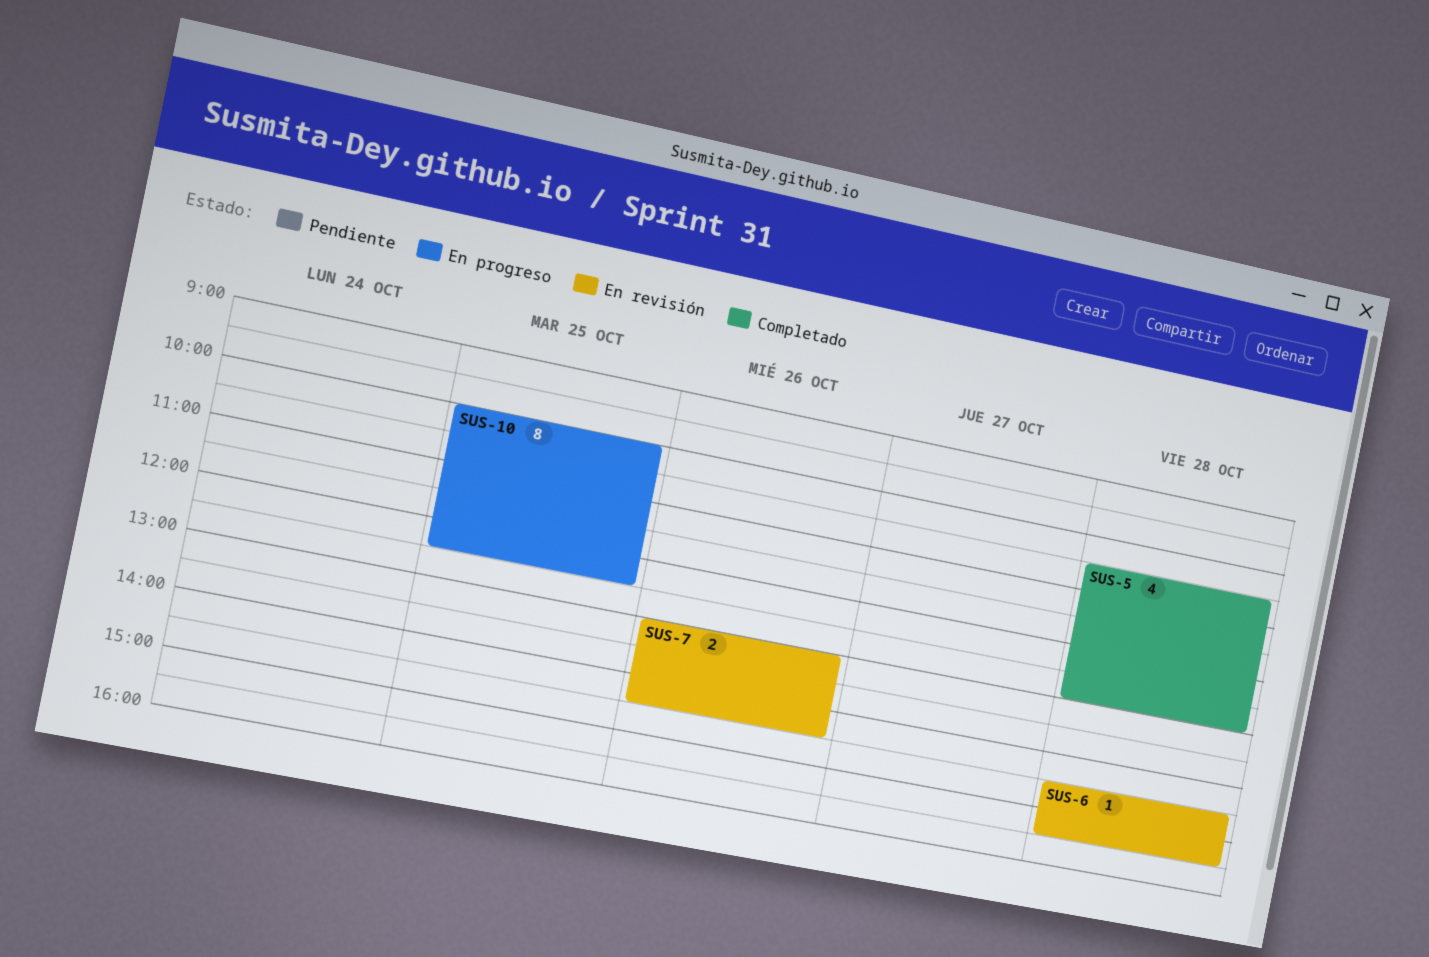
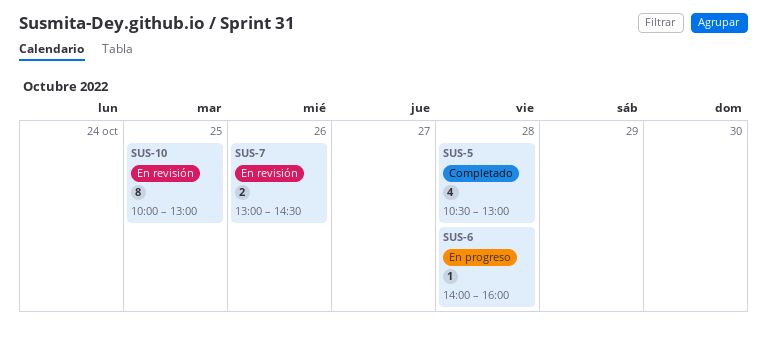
SUS-6, status: En revisión -> En progreso
SUS-6, begins: 14:30 -> 14:00
SUS-6, ends: 15:30 -> 16:00
SUS-10, status: En progreso -> En revisión
SUS-10, ends: 12:30 -> 13:00

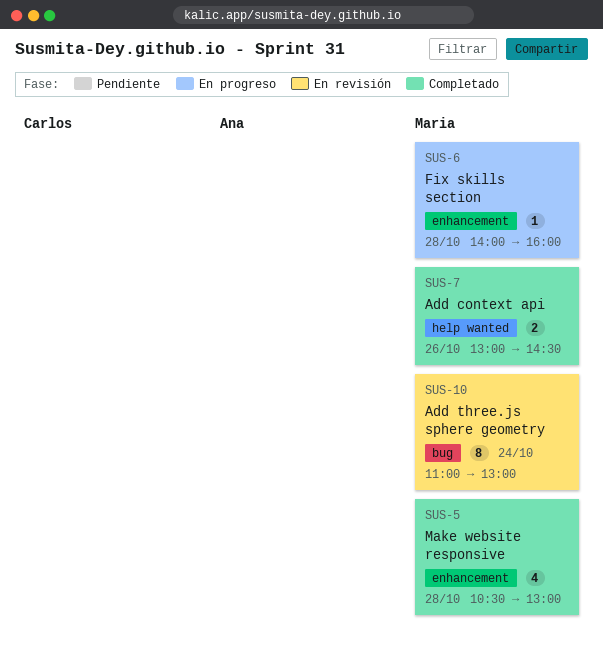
SUS-7, status: En revisión -> Completado
SUS-10, day: Oct 25 -> Oct 24
SUS-10, begins: 10:00 -> 11:00

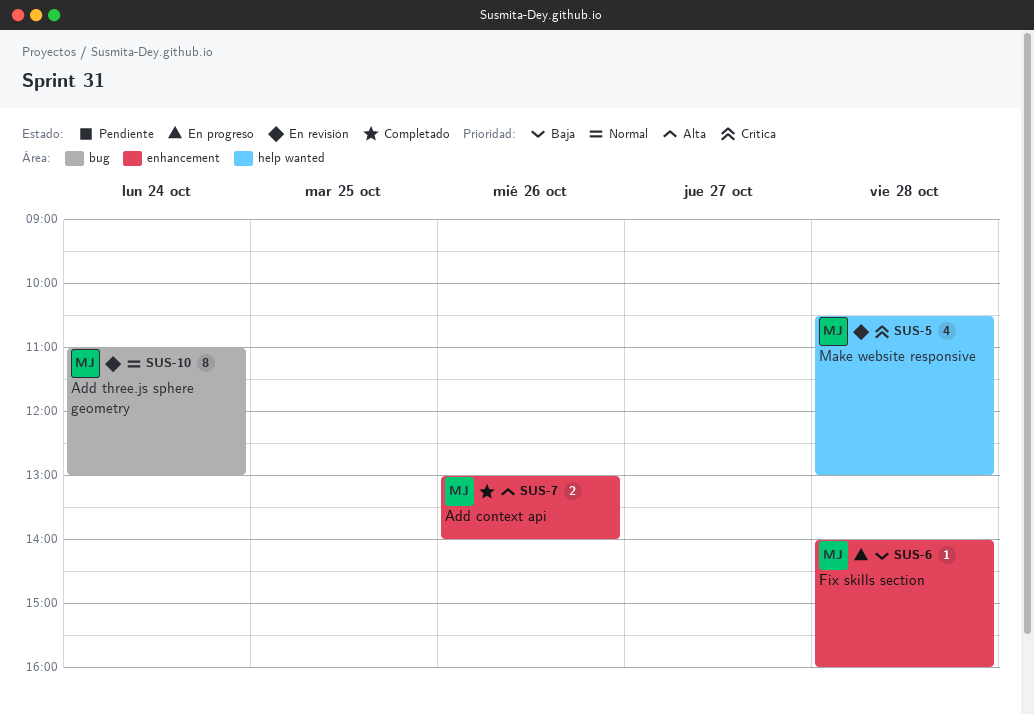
SUS-5, status: Completado -> En revisión
SUS-5, label: enhancement -> help wanted
SUS-7, label: help wanted -> enhancement
SUS-7, ends: 14:30 -> 14:00

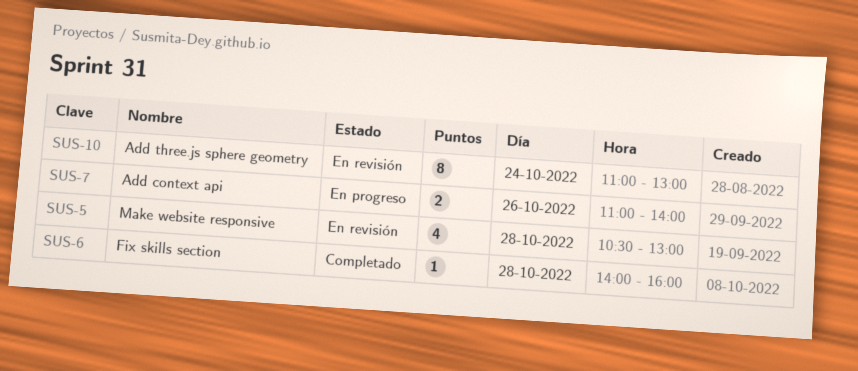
SUS-6, status: En progreso -> Completado
SUS-7, status: Completado -> En progreso
SUS-7, begins: 13:00 -> 11:00

